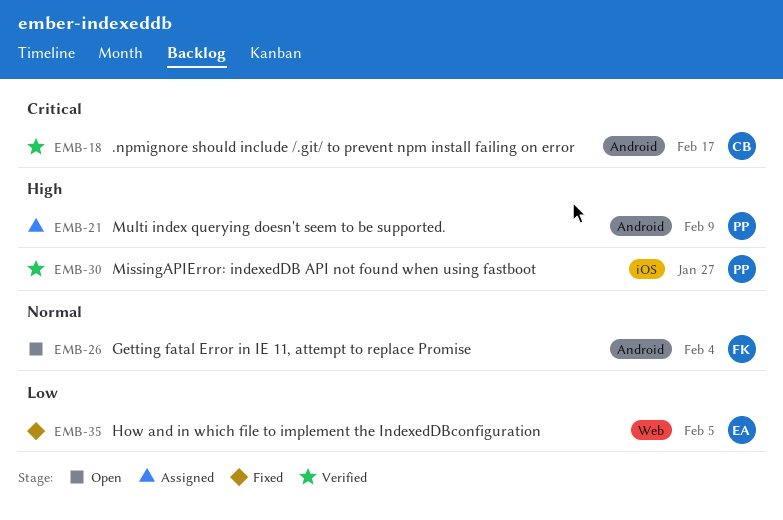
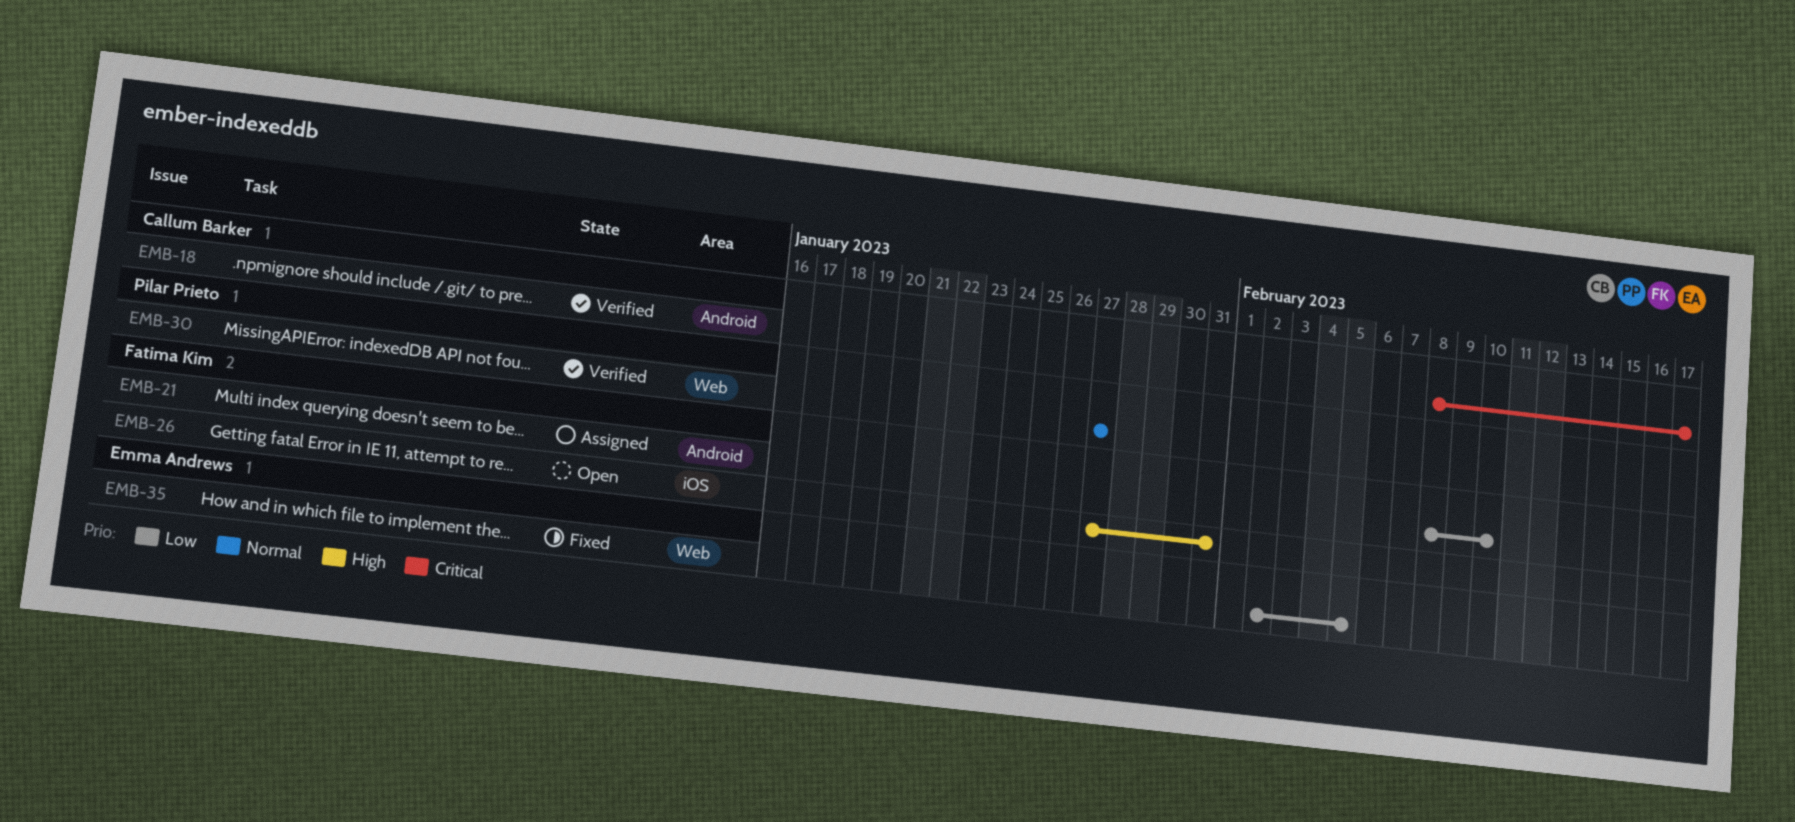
EMB-21, owner: Pilar Prieto -> Fatima Kim
EMB-21, priority: High -> Low
EMB-21, due: Feb 9 -> Feb 10
EMB-26, priority: Normal -> High
EMB-26, label: Android -> iOS
EMB-26, due: Feb 4 -> Jan 31
EMB-30, priority: High -> Normal
EMB-30, label: iOS -> Web

